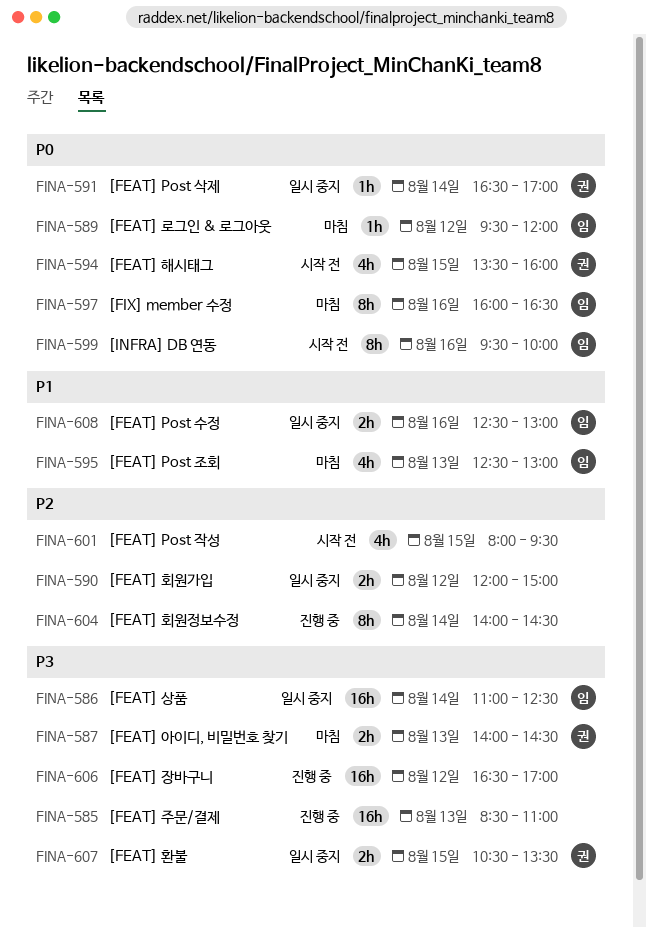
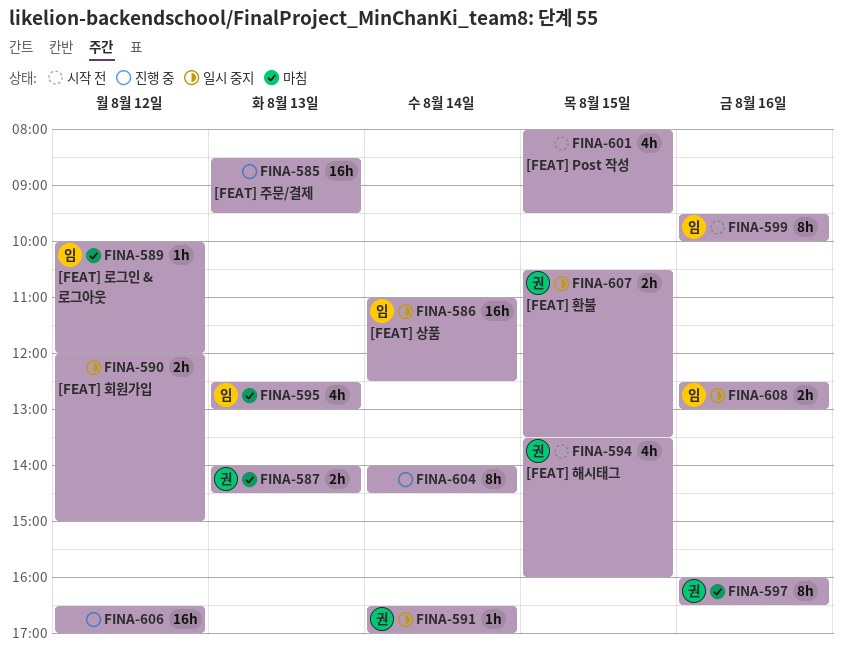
FINA-585, ends: 11:00 -> 09:30
FINA-589, begins: 09:30 -> 10:00
FINA-597, owner: 임 -> 권

